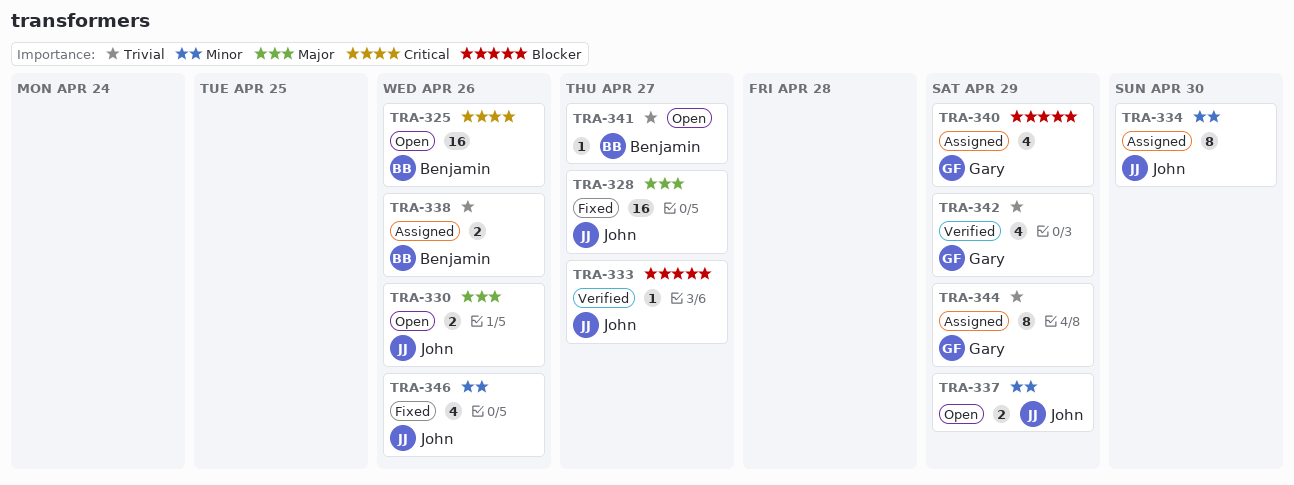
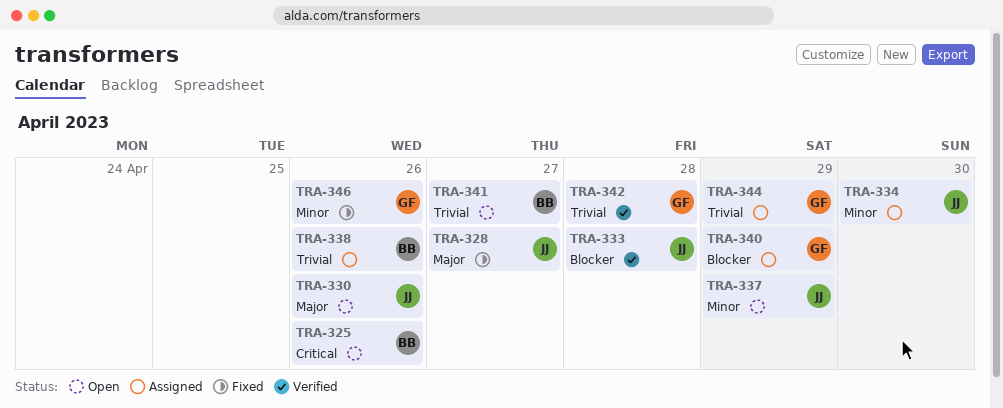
TRA-333, due: Apr 27 -> Apr 28
TRA-342, due: Apr 29 -> Apr 28
TRA-346, owner: John -> Gary

